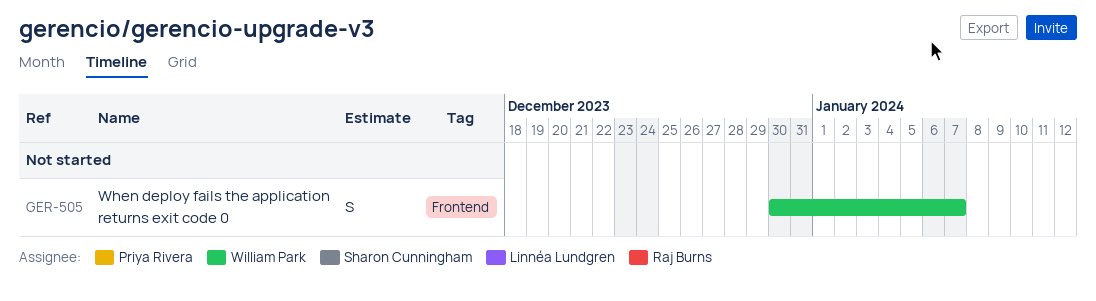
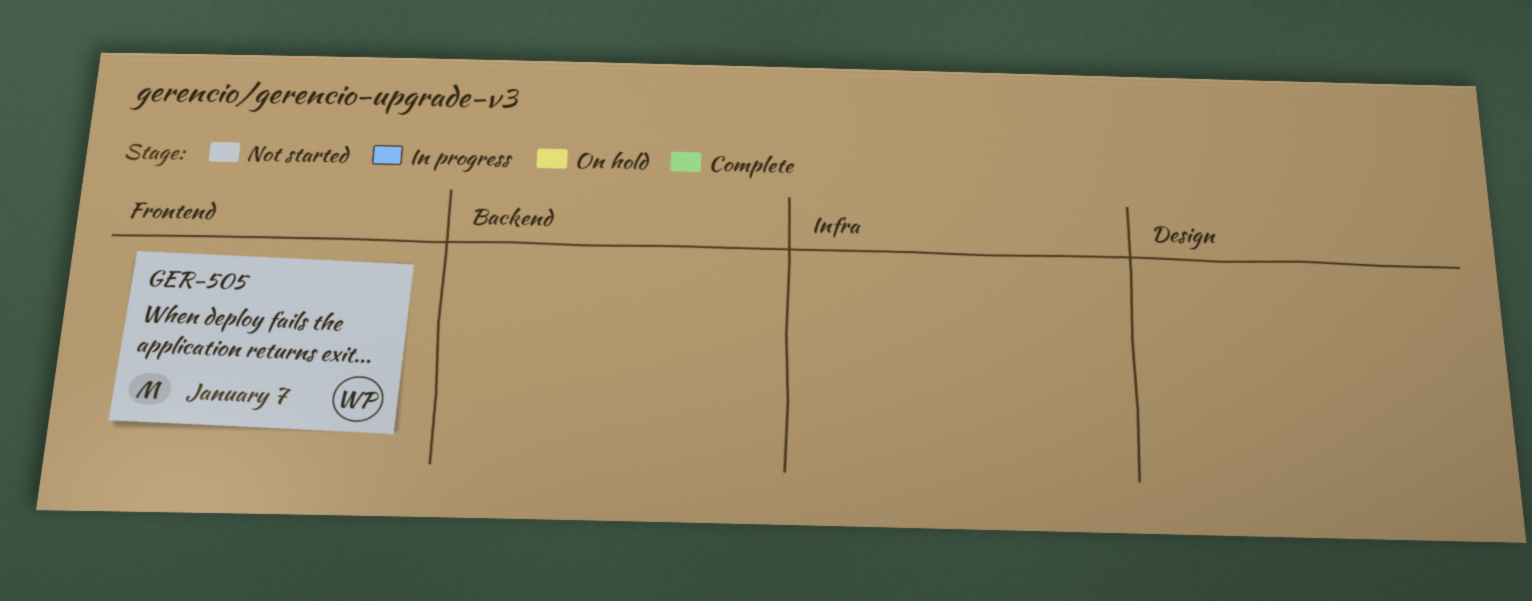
GER-505, estimate: S -> M

